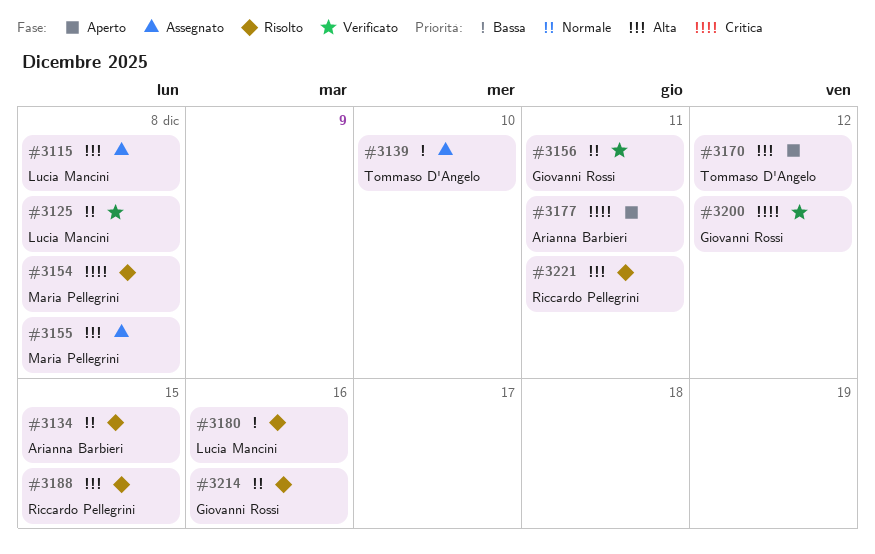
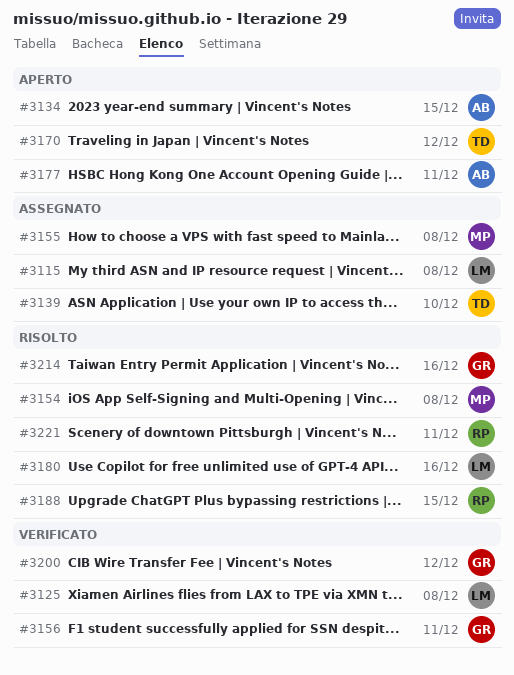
#3134, status: Risolto -> Aperto

